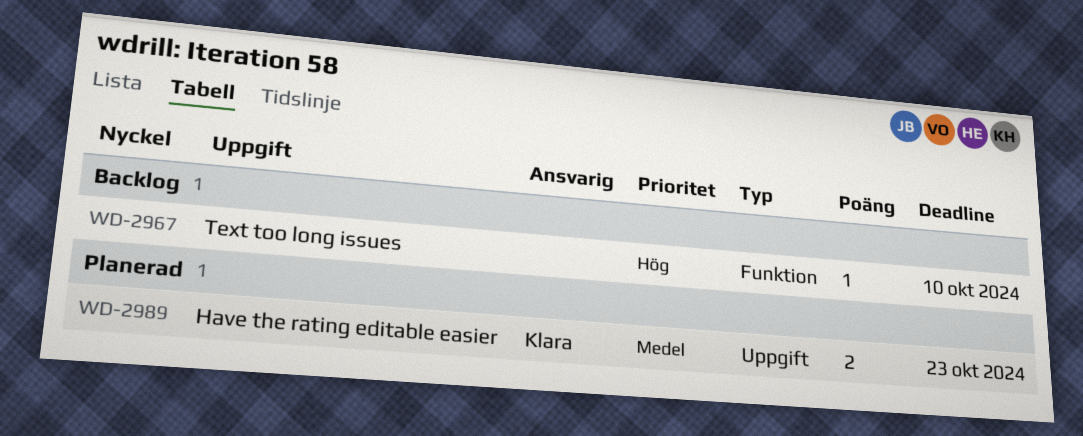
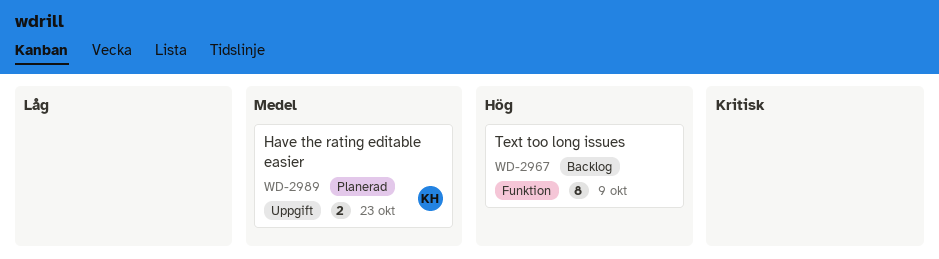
WD-2967, estimate: 1 -> 8
WD-2967, due: Oct 10 -> Oct 9

